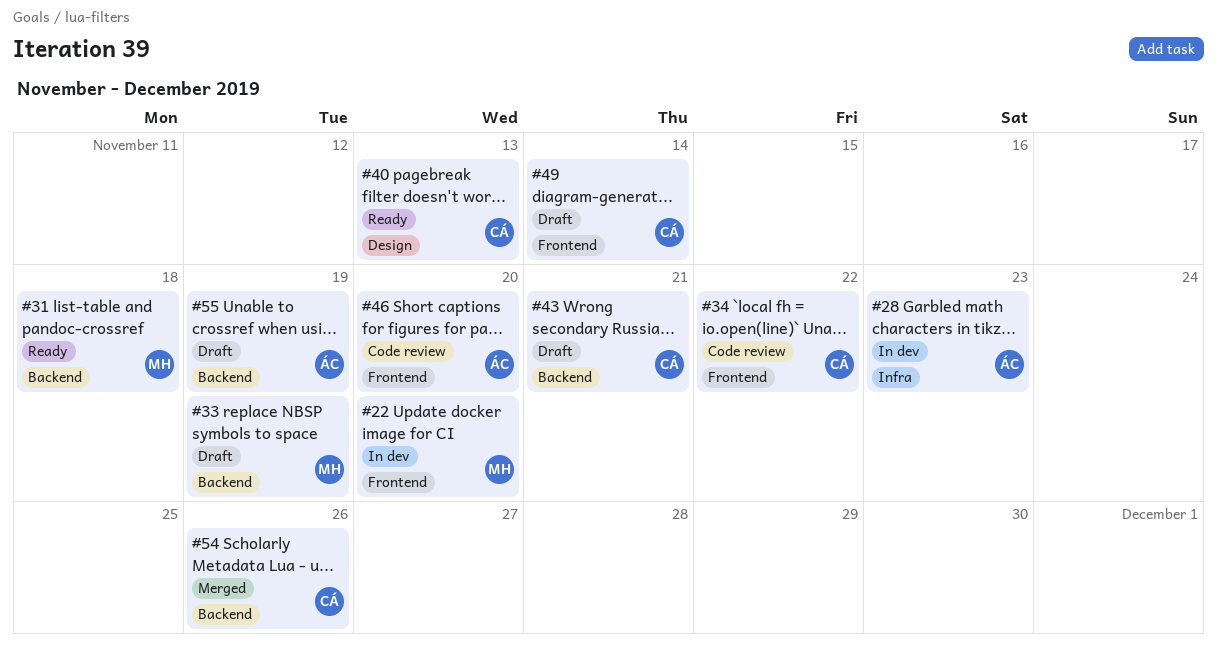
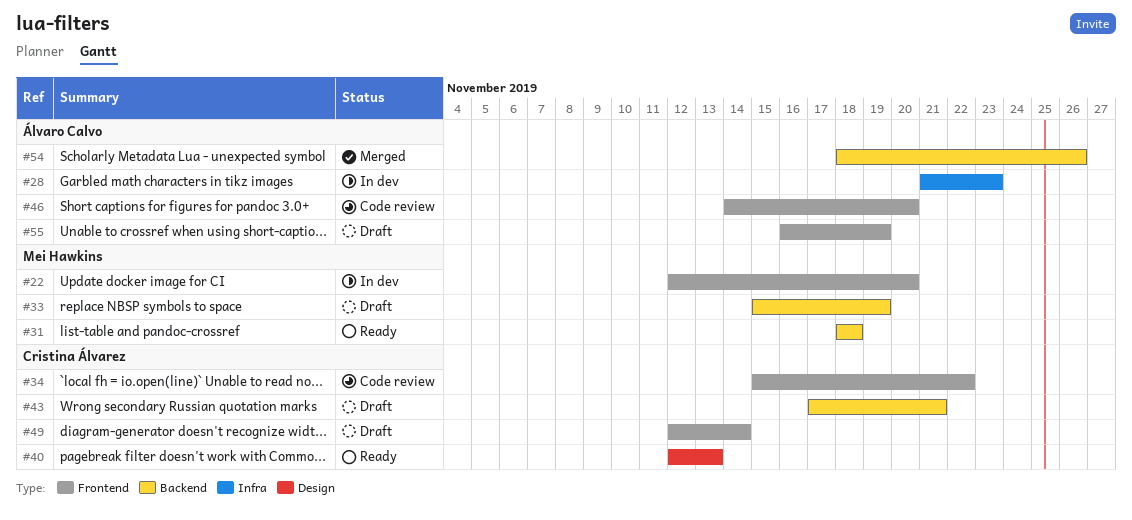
#54, owner: Cristina Álvarez -> Álvaro Calvo
#55, label: Backend -> Frontend

